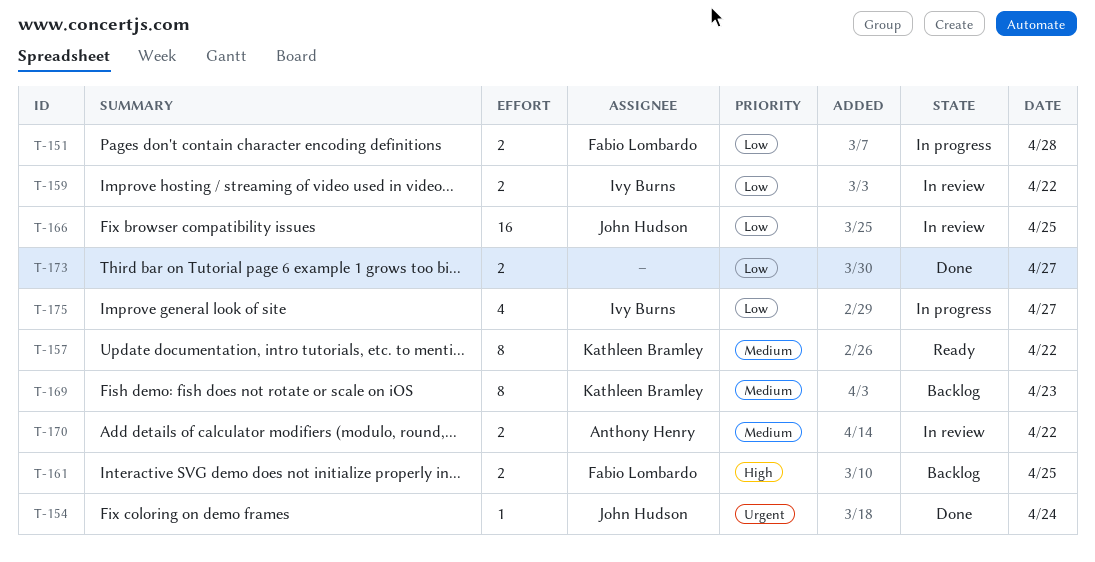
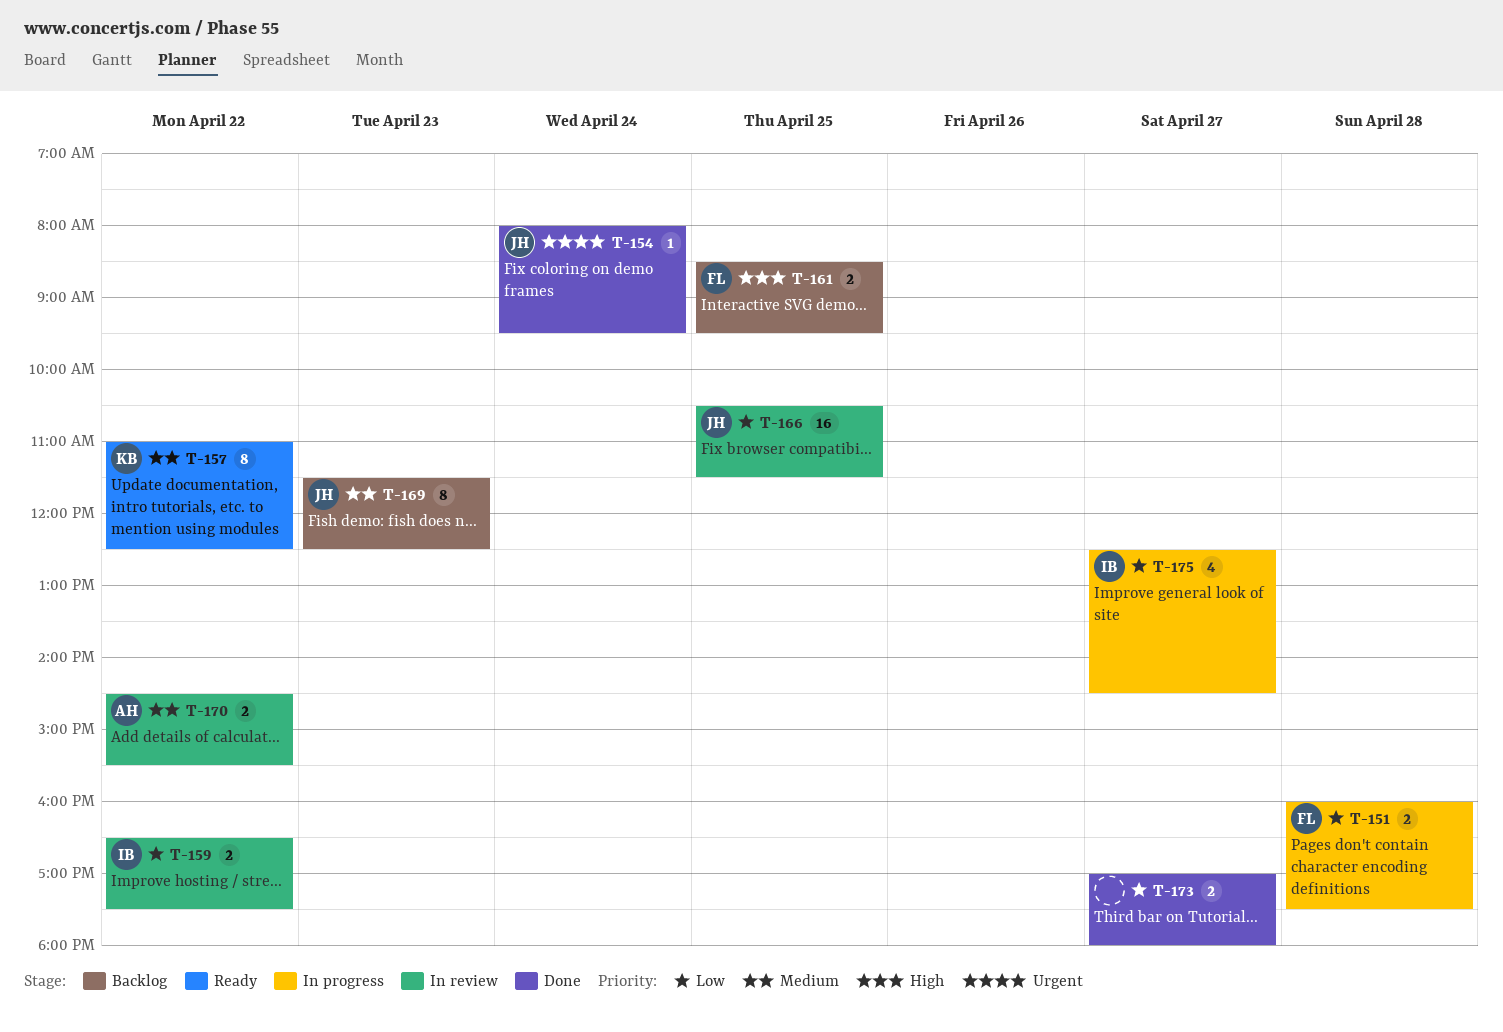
T-169, owner: Kathleen Bramley -> John Hudson

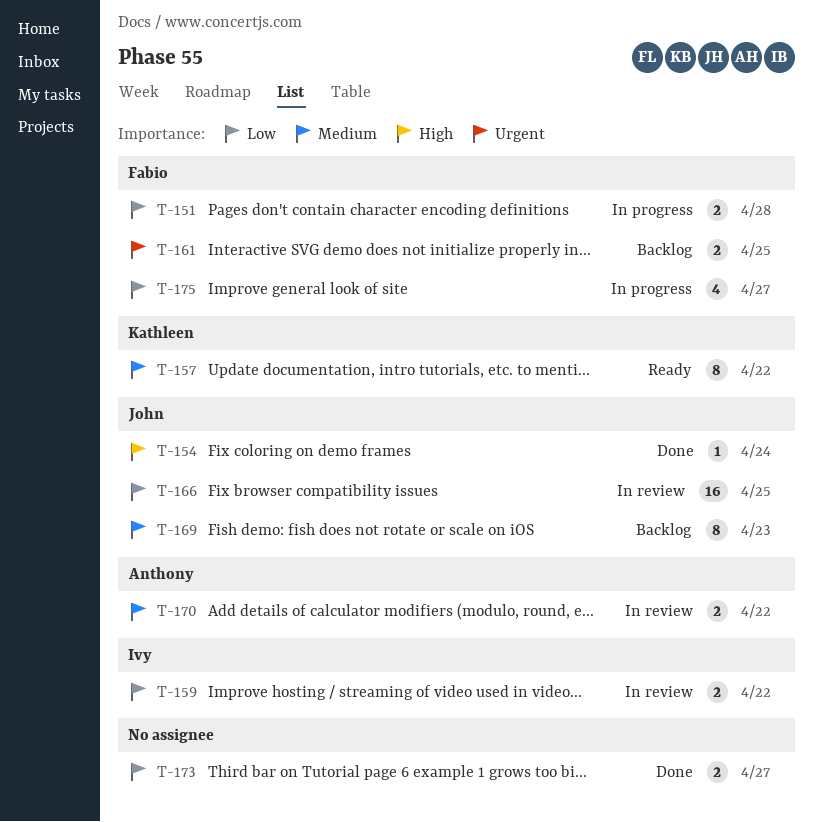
T-154, priority: Urgent -> High
T-161, priority: High -> Urgent
T-175, owner: Ivy -> Fabio

